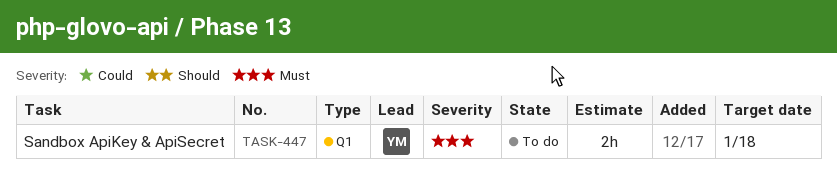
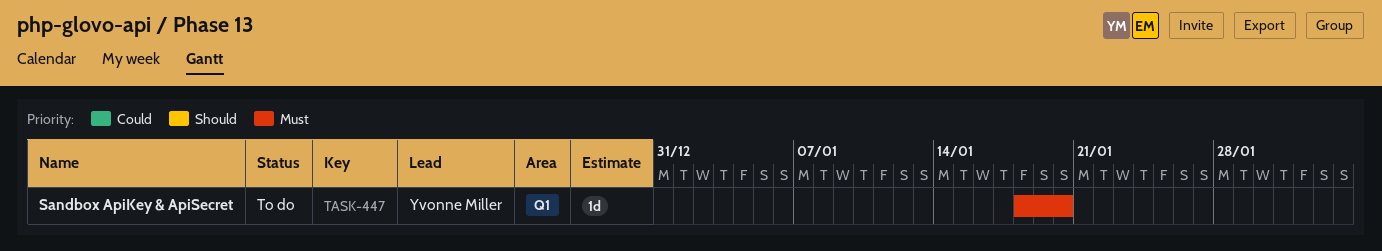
TASK-447, estimate: 2h -> 1d
TASK-447, due: Jan 18 -> Jan 20

